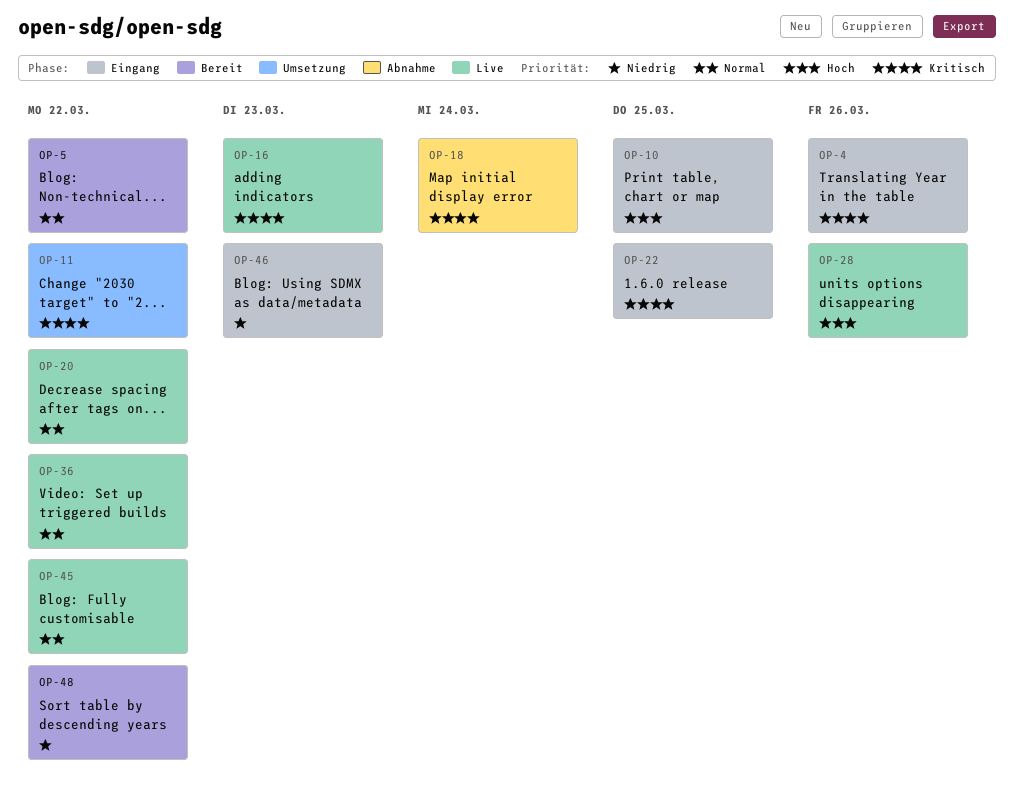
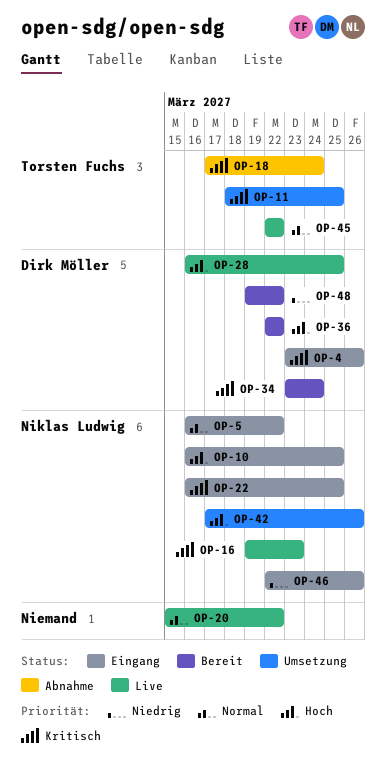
OP-5, status: Bereit -> Eingang
OP-11, due: Mar 22 -> Mar 25
OP-28, due: Mar 26 -> Mar 25
OP-34: none -> present
OP-36, status: Live -> Bereit
OP-36, priority: Normal -> Hoch
OP-42: none -> present
OP-46, due: Mar 23 -> Mar 26

